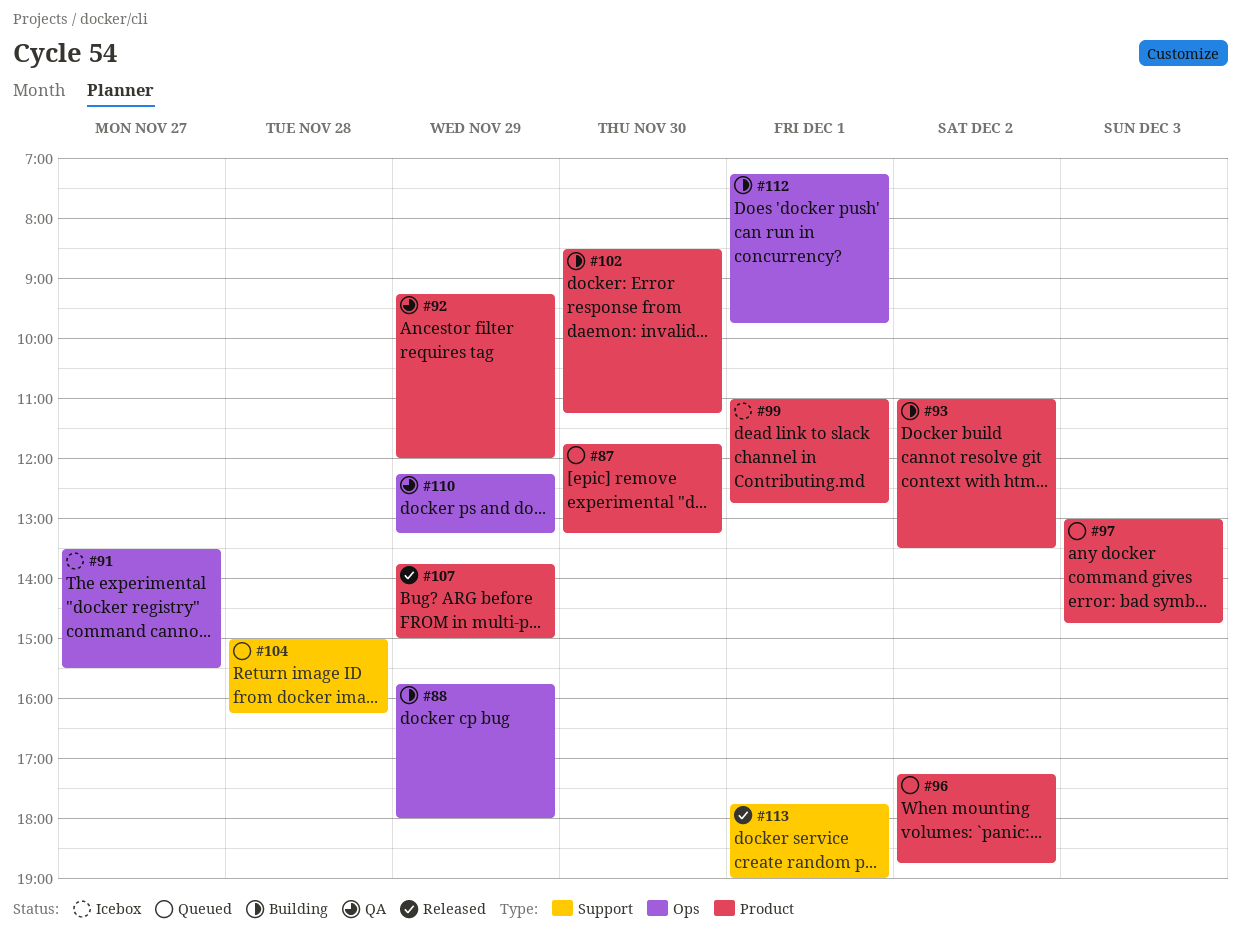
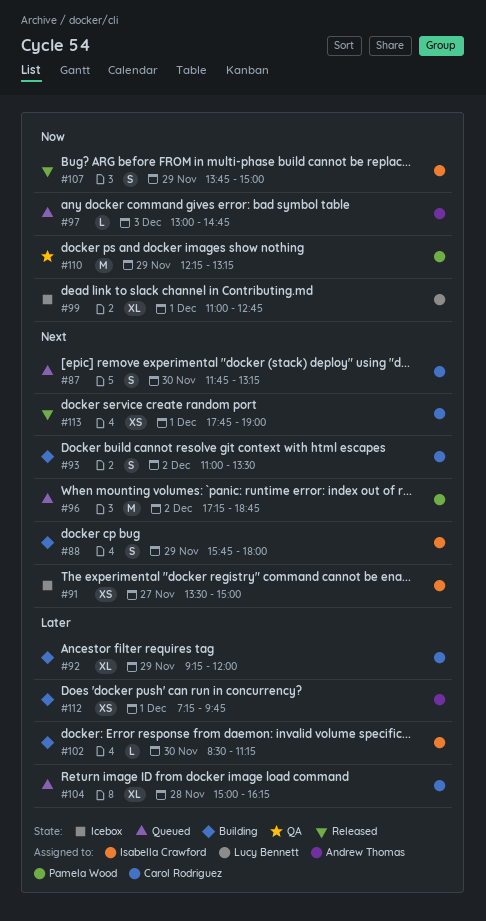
#91, ends: 15:30 -> 15:00
#92, status: QA -> Building

